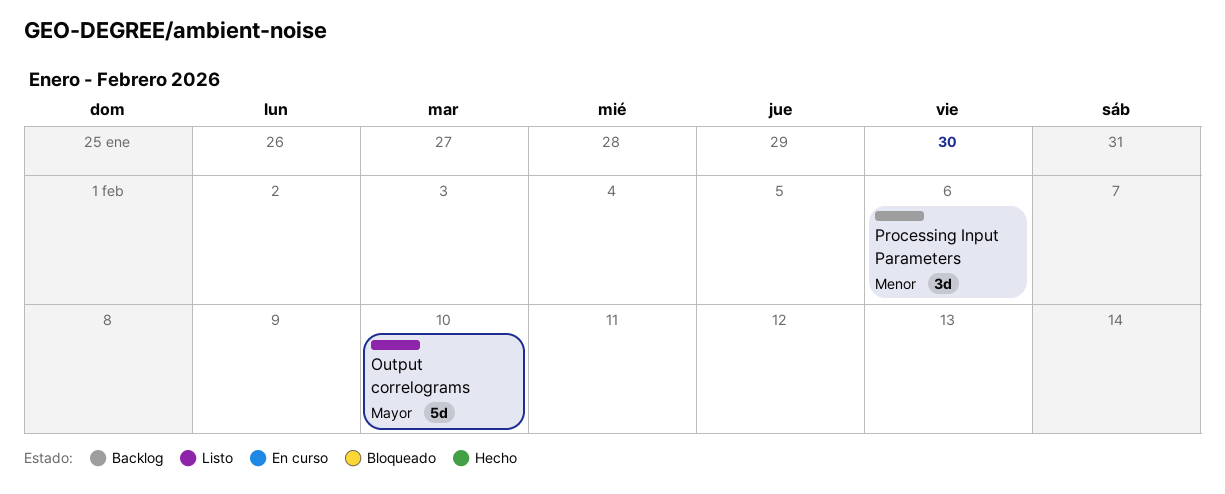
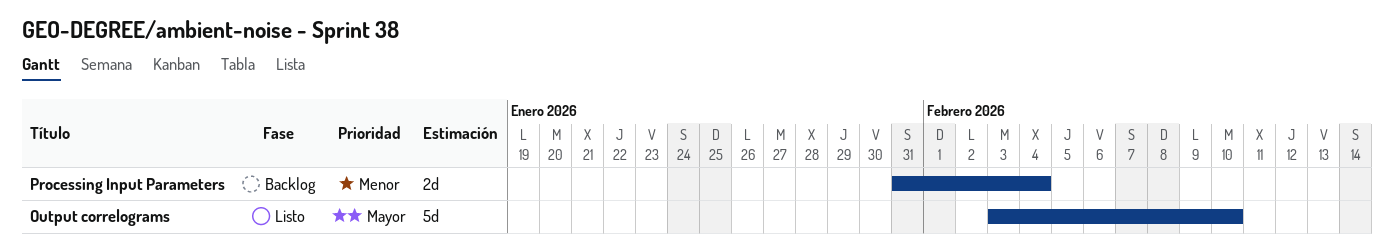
Processing Input Parameters, estimate: 3d -> 2d
Processing Input Parameters, due: Feb 6 -> Feb 4

